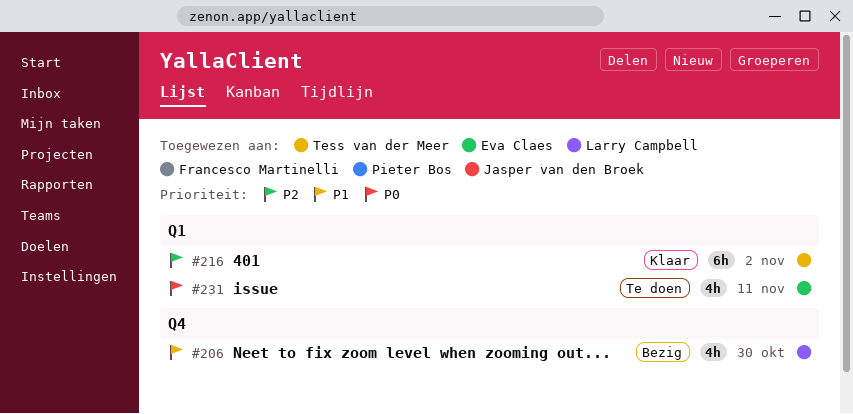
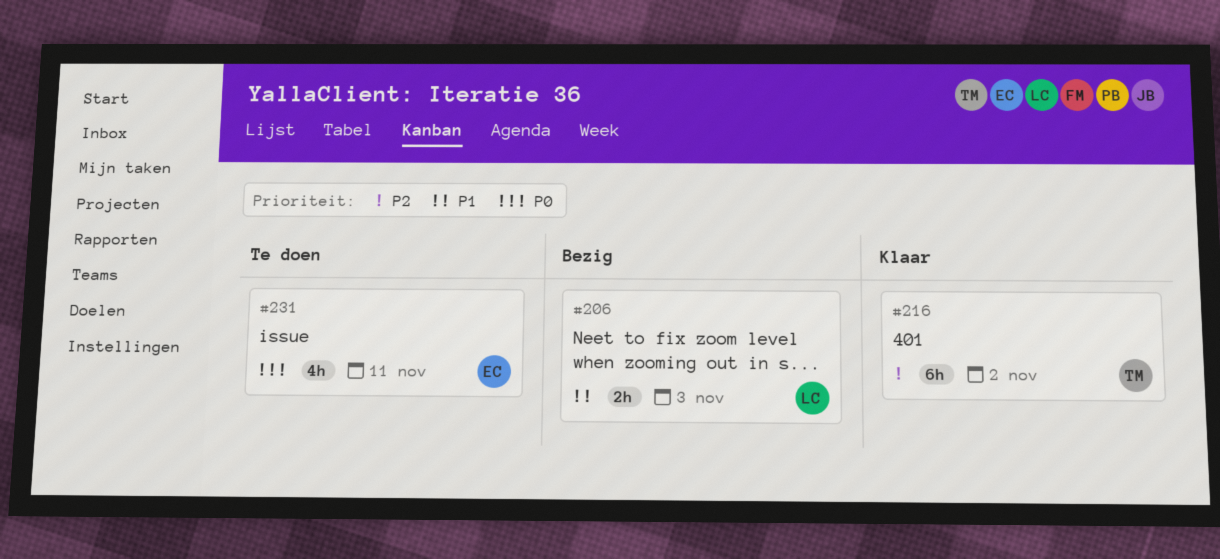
#206, estimate: 4h -> 2h
#206, due: Oct 30 -> Nov 3

